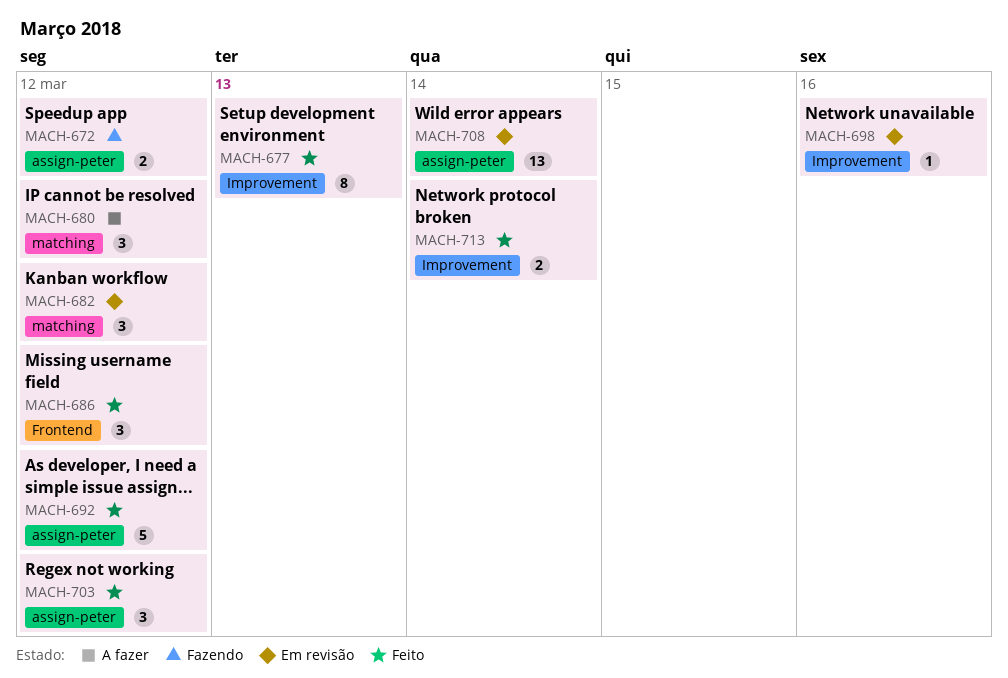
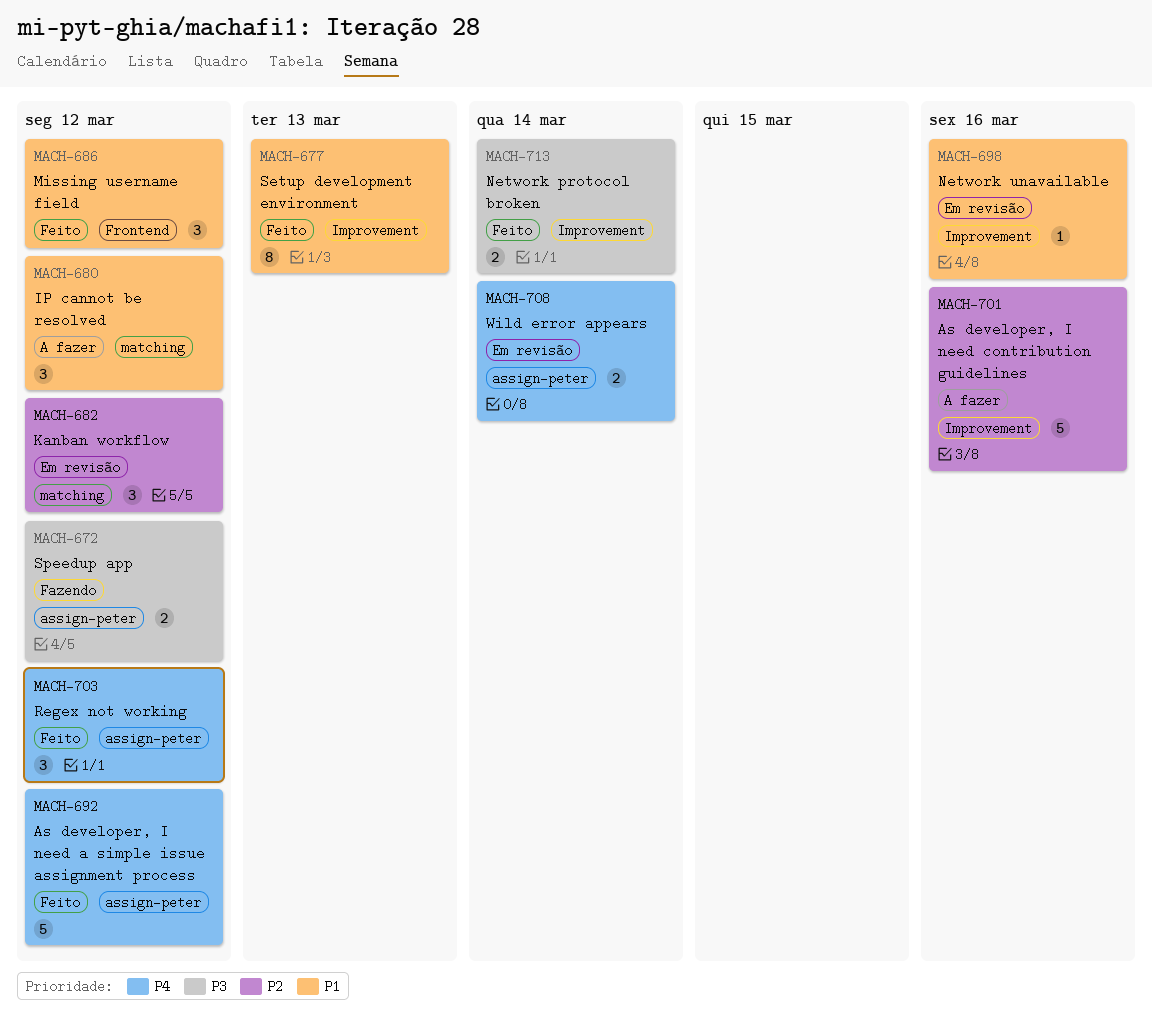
MACH-701: none -> present
MACH-708, estimate: 13 -> 2

